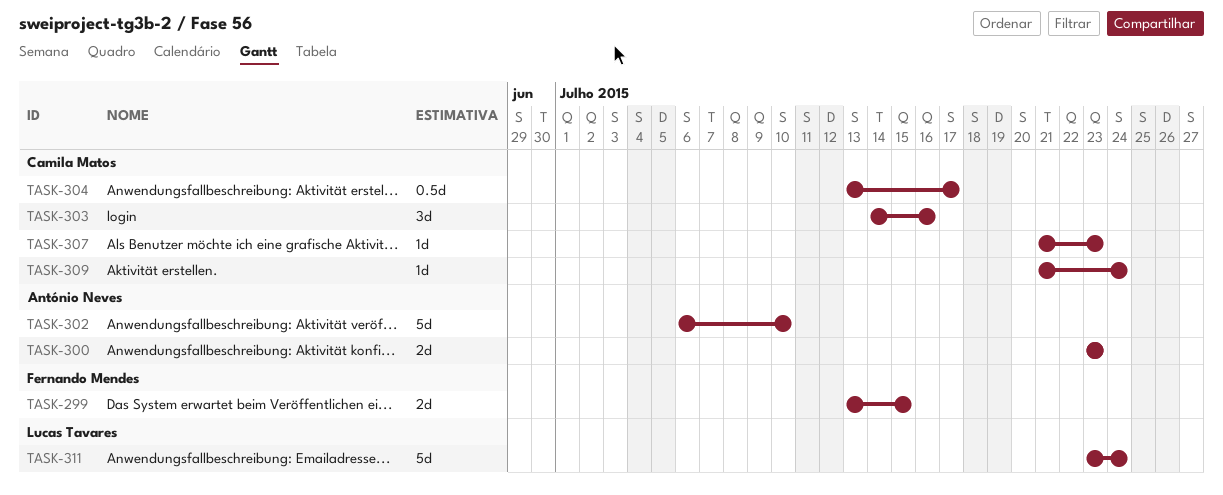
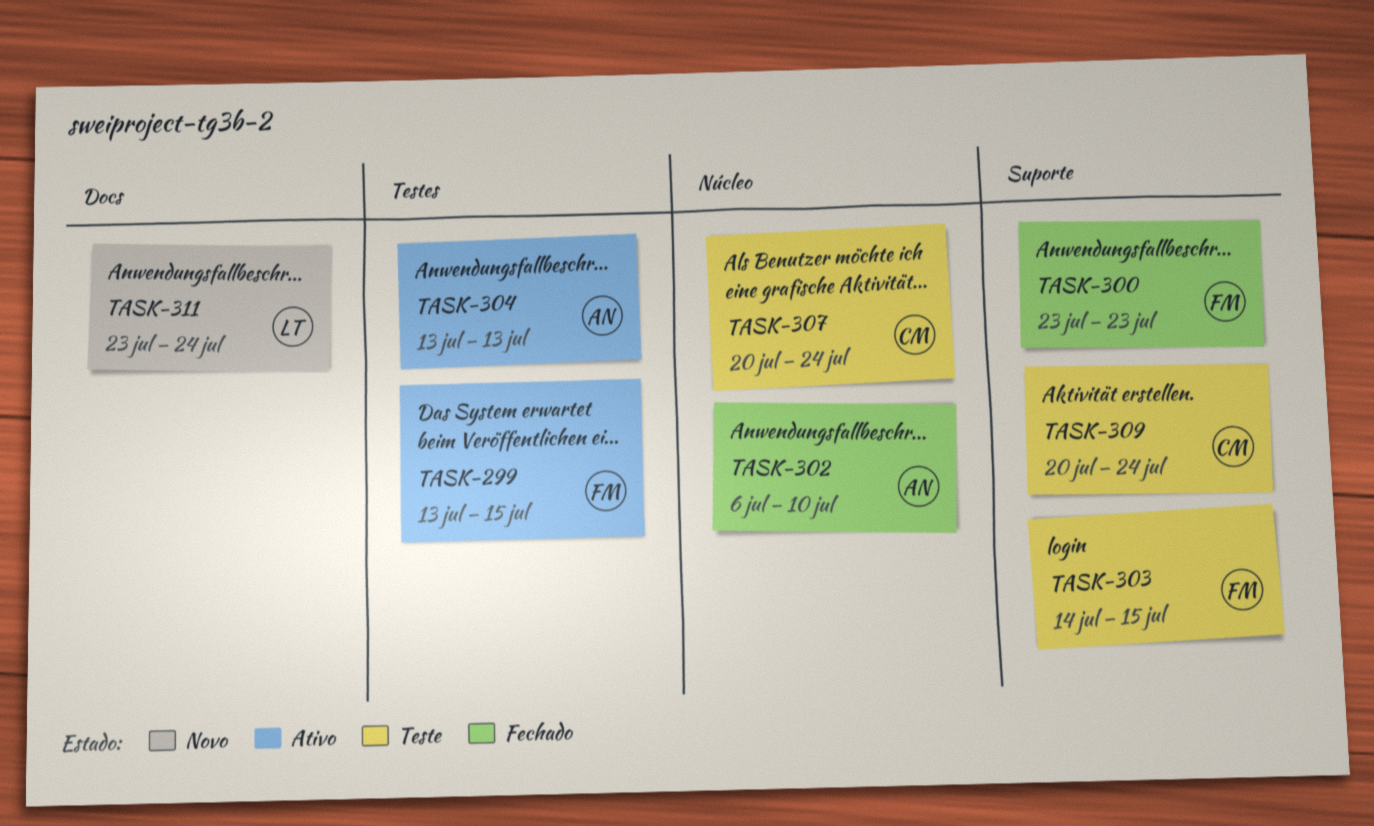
TASK-300, owner: António Neves -> Fernando Mendes
TASK-303, owner: Camila Matos -> Fernando Mendes
TASK-303, due: Jul 16 -> Jul 15
TASK-304, owner: Camila Matos -> António Neves
TASK-304, due: Jul 17 -> Jul 13
TASK-307, start: Jul 21 -> Jul 20
TASK-307, due: Jul 23 -> Jul 24
TASK-309, start: Jul 21 -> Jul 20

